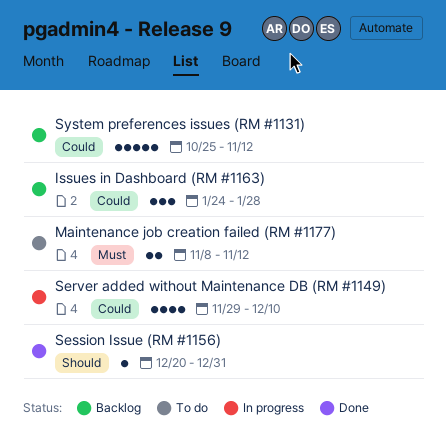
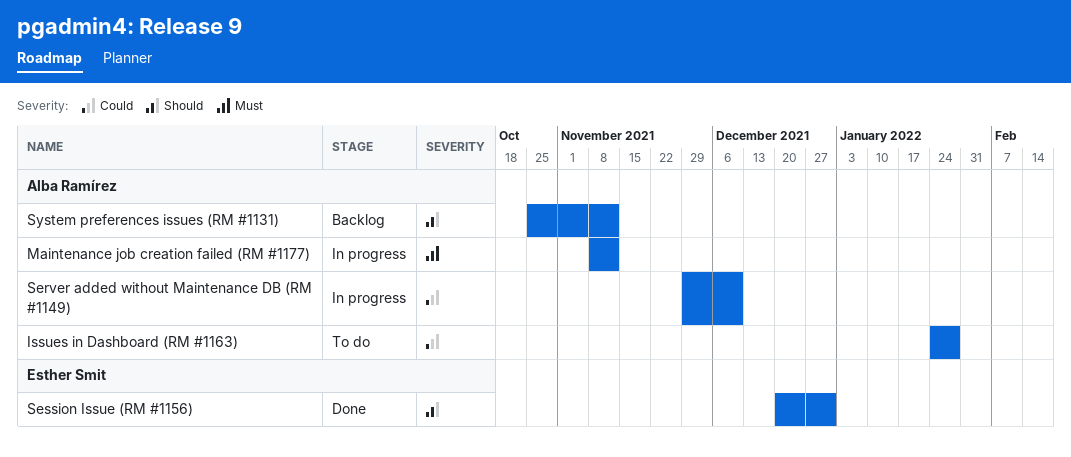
Issues in Dashboard (RM #1163), status: Backlog -> To do
Maintenance job creation failed (RM #1177), status: To do -> In progress
System preferences issues (RM #1131), priority: Could -> Should

